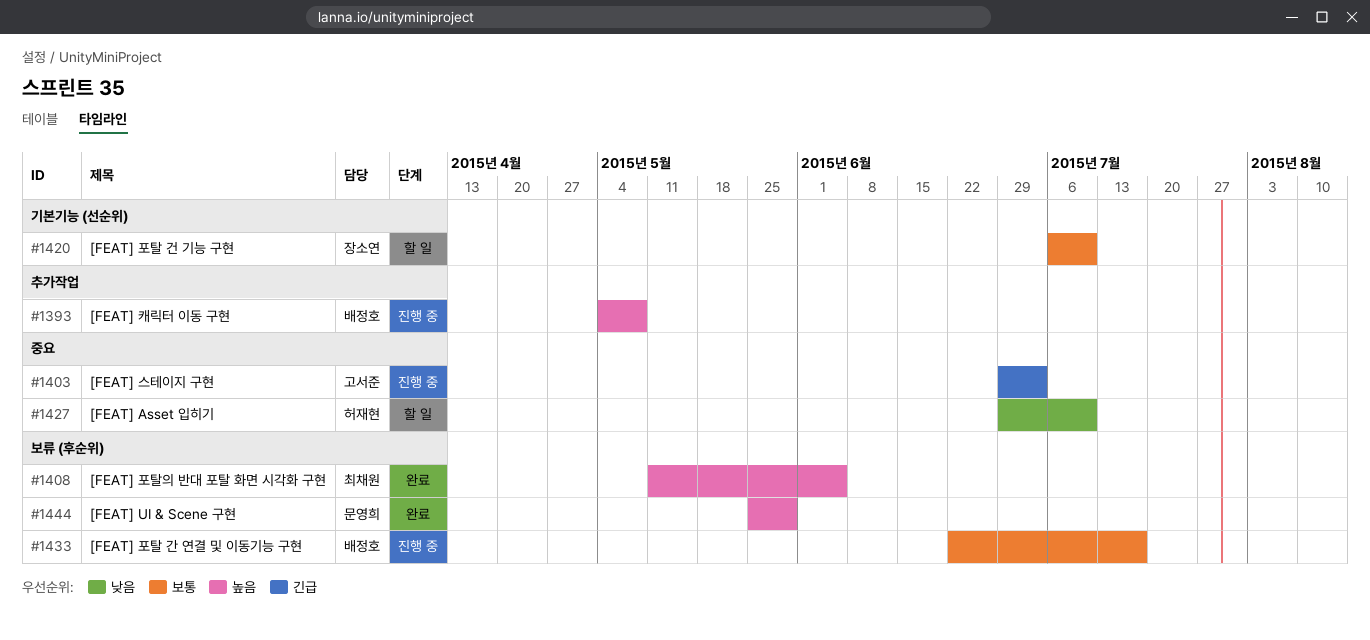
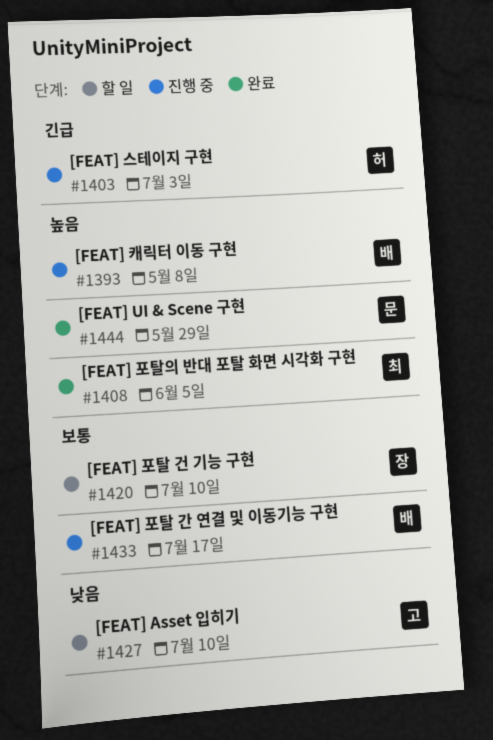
#1403, owner: 고서준 -> 허재현
#1427, owner: 허재현 -> 고서준

